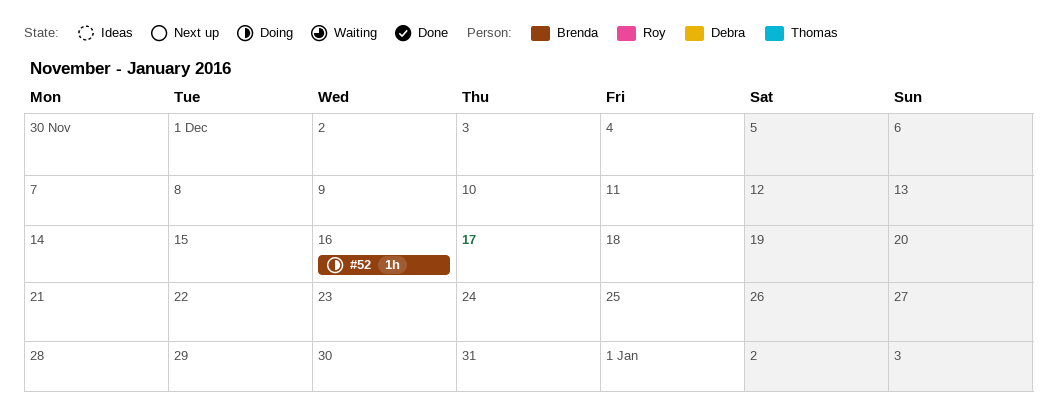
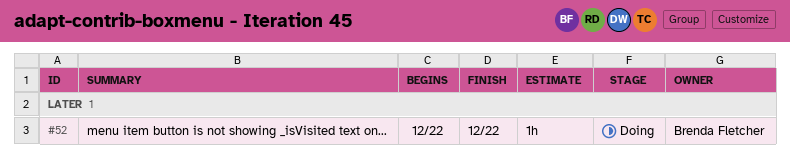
#52, start: Dec 16 -> Dec 22
#52, due: Dec 16 -> Dec 22

